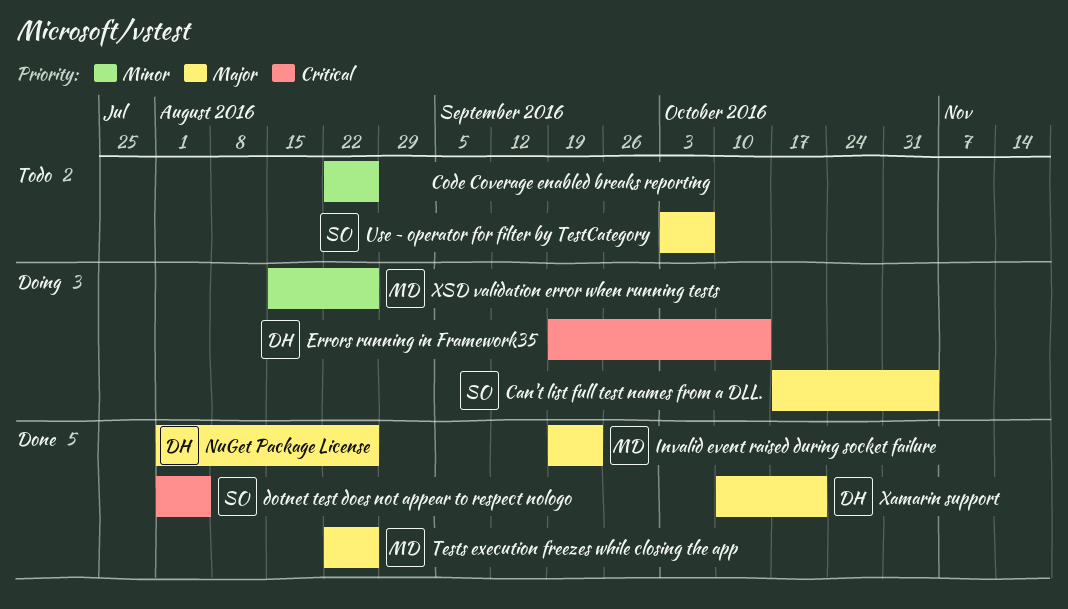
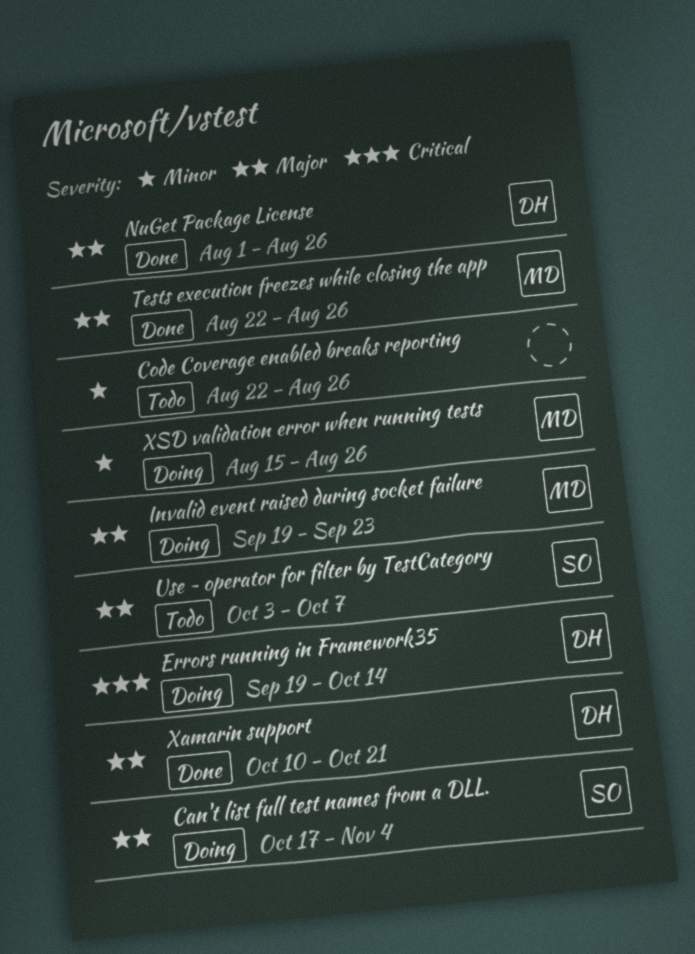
dotnet test does not appear to respect nologo: present -> none
Invalid event raised during socket failure, status: Done -> Doing

